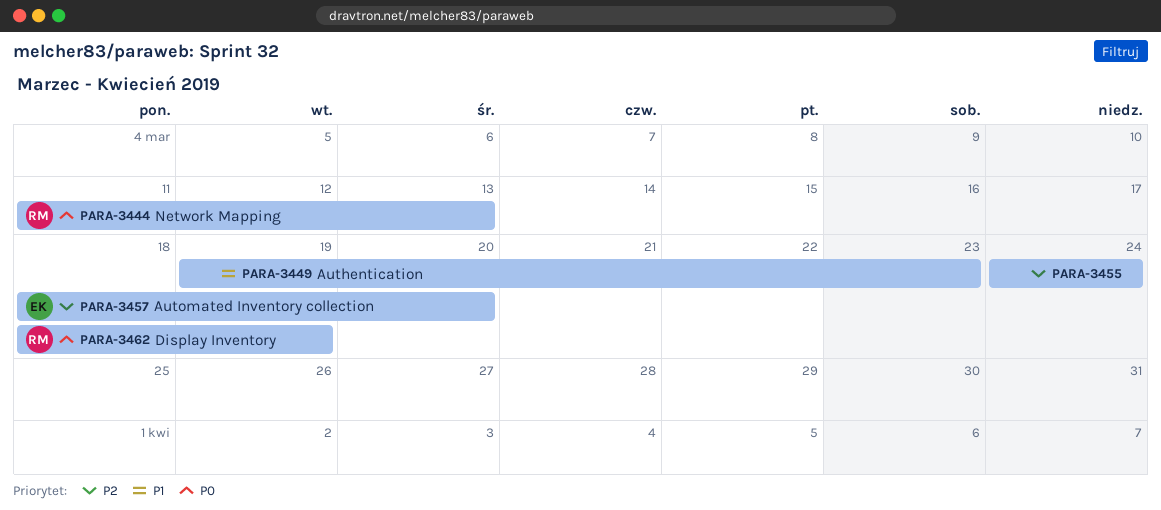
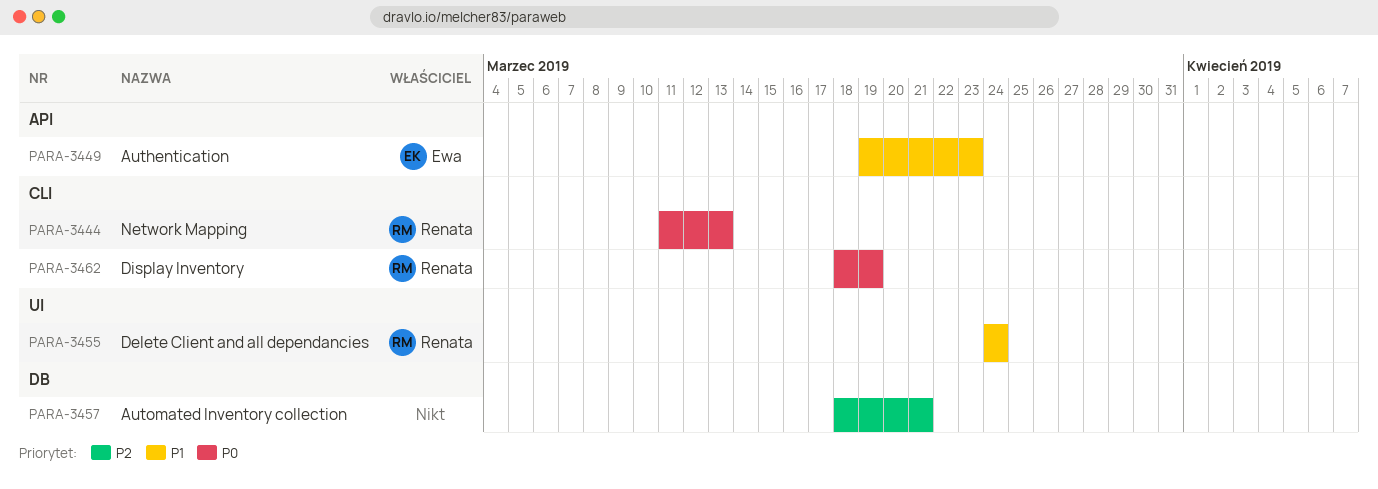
PARA-3449, owner: none -> Ewa
PARA-3455, owner: none -> Renata
PARA-3455, priority: P2 -> P1
PARA-3457, owner: Ewa -> none
PARA-3457, due: Mar 20 -> Mar 21

